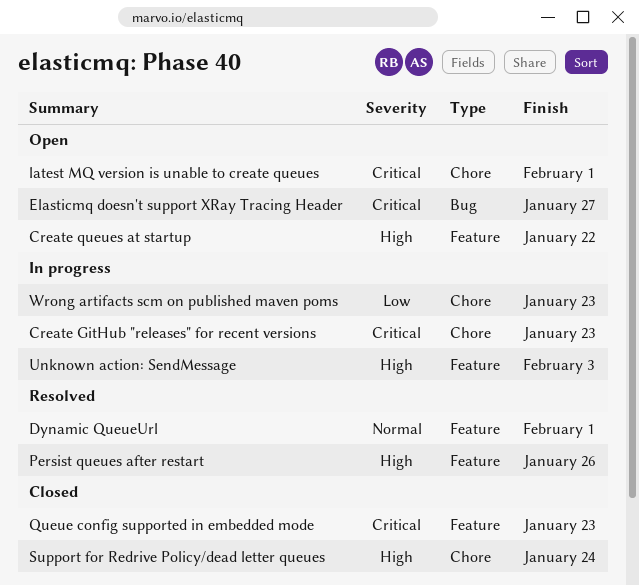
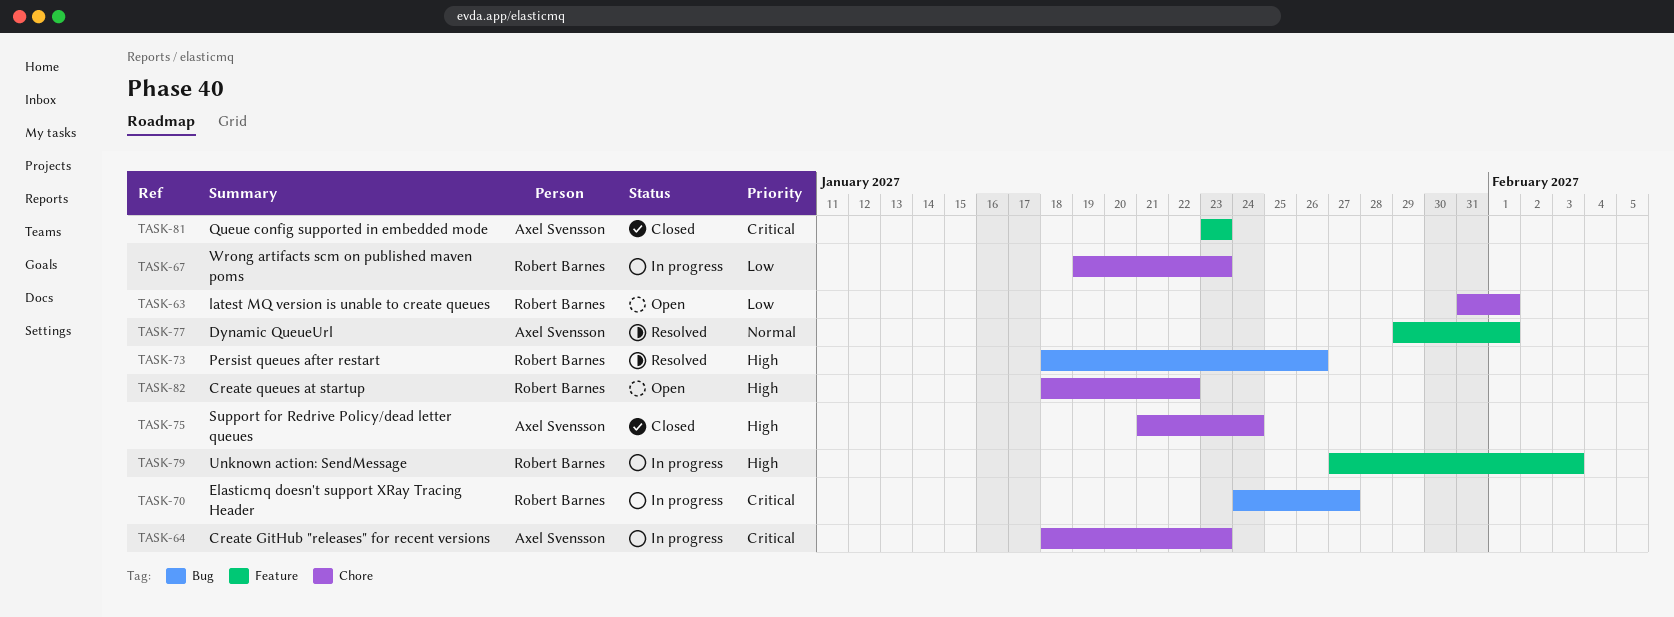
Create queues at startup, label: Feature -> Chore
Elasticmq doesn't support XRay Tracing Header, status: Open -> In progress
latest MQ version is unable to create queues, priority: Critical -> Low
Persist queues after restart, label: Feature -> Bug

